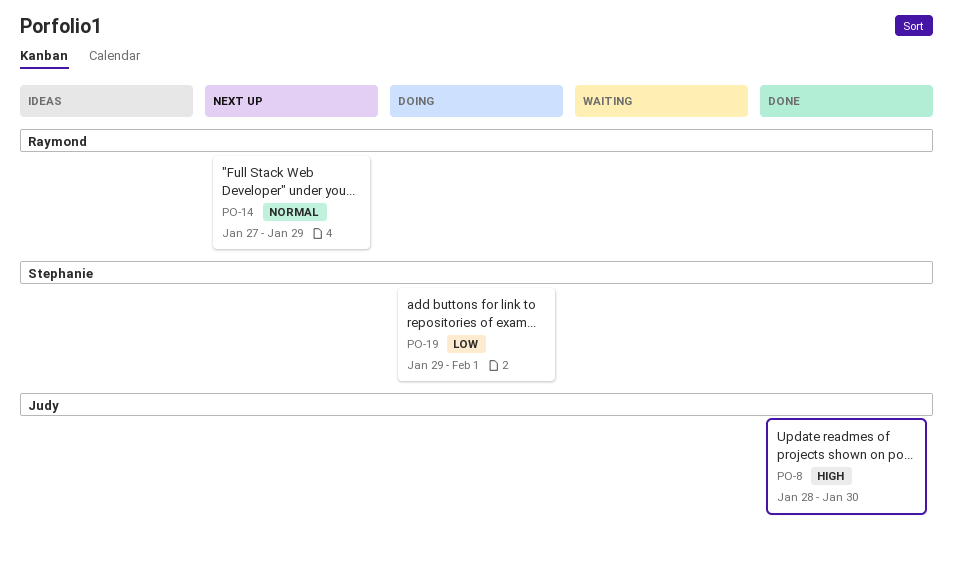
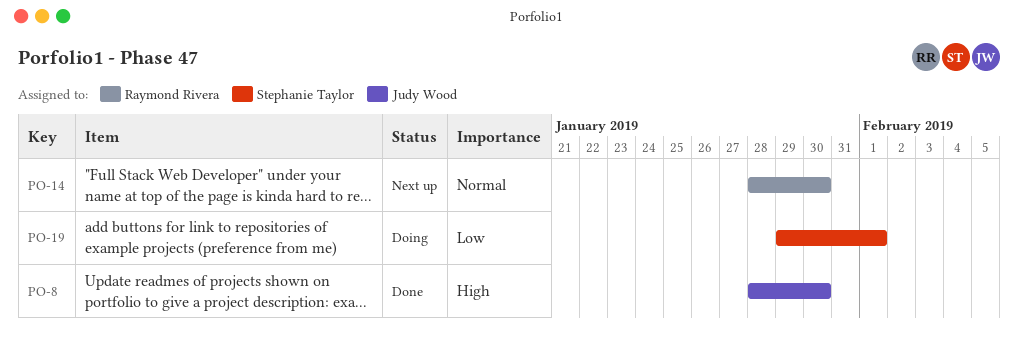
PO-14, start: Jan 27 -> Jan 28
PO-14, due: Jan 29 -> Jan 30

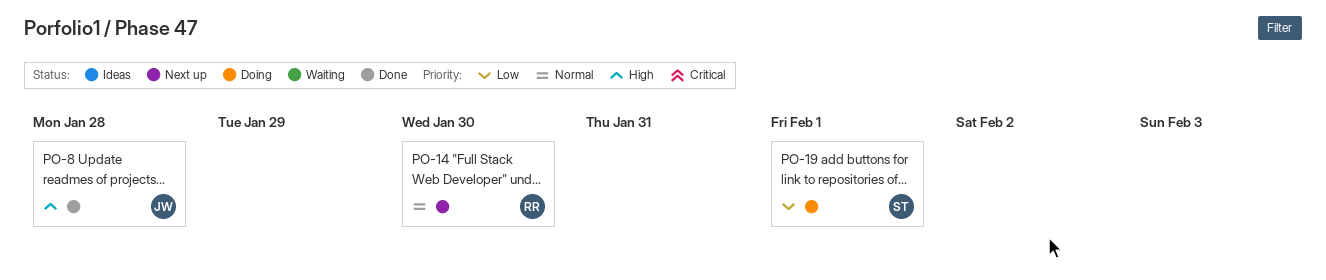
PO-8, due: Jan 30 -> Jan 28

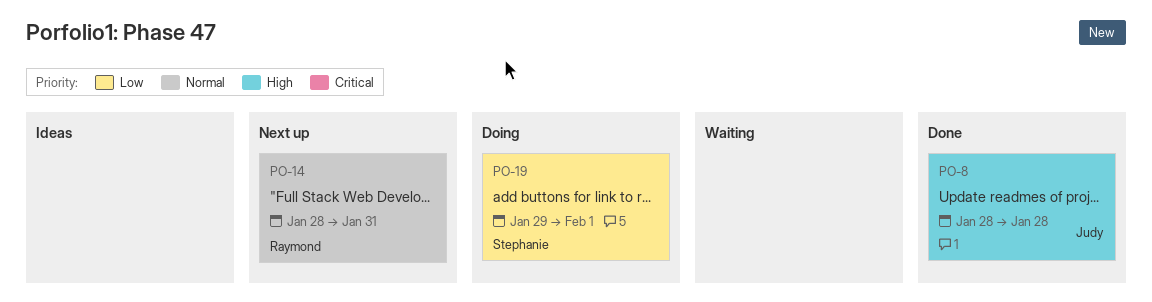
PO-14, due: Jan 30 -> Jan 31

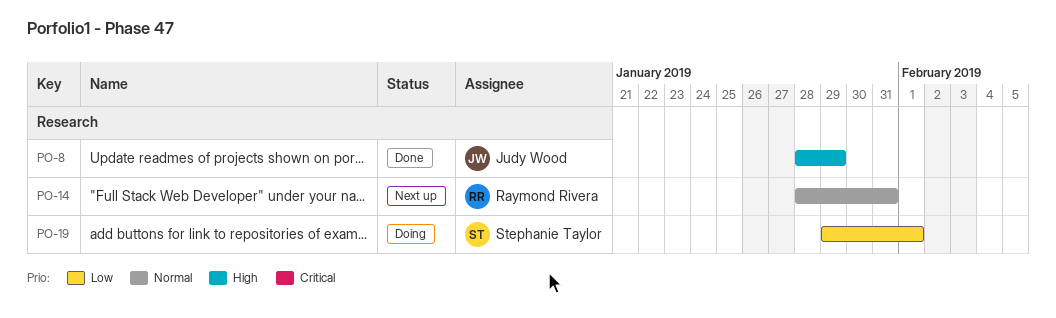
PO-8, due: Jan 28 -> Jan 29

